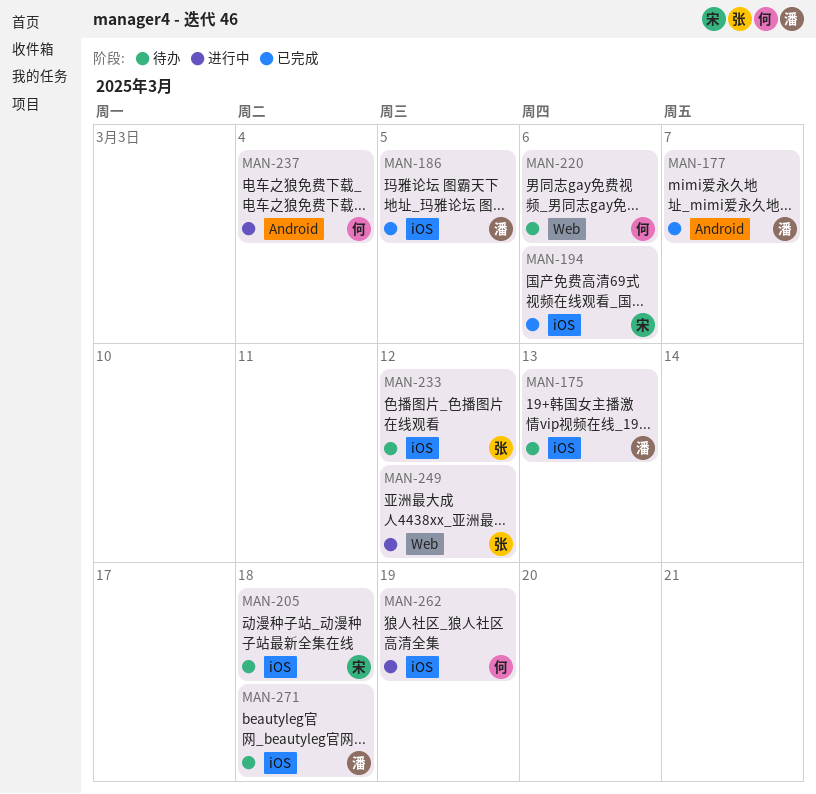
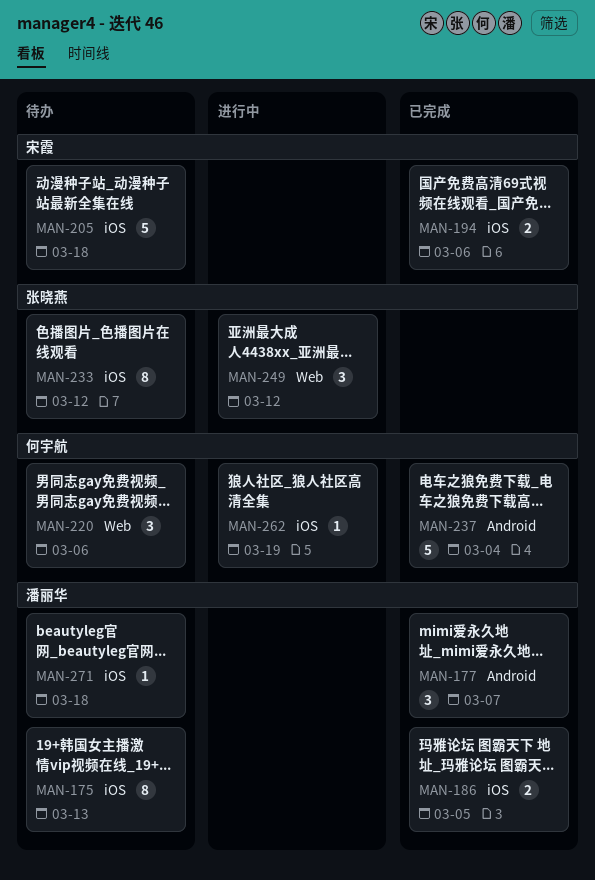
MAN-237, status: 进行中 -> 已完成

